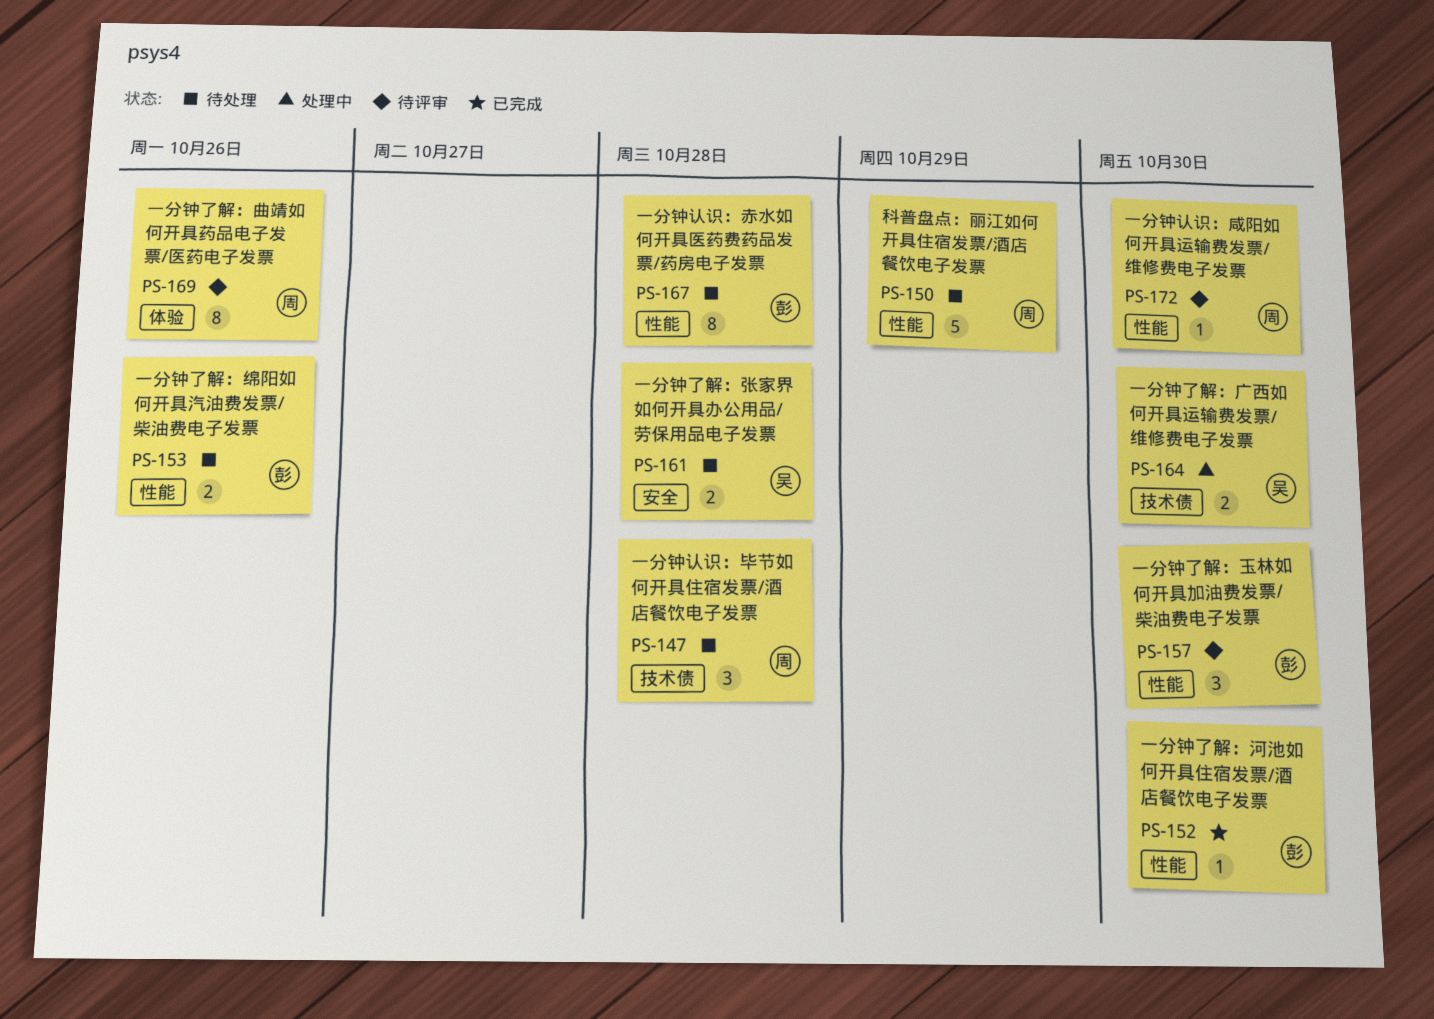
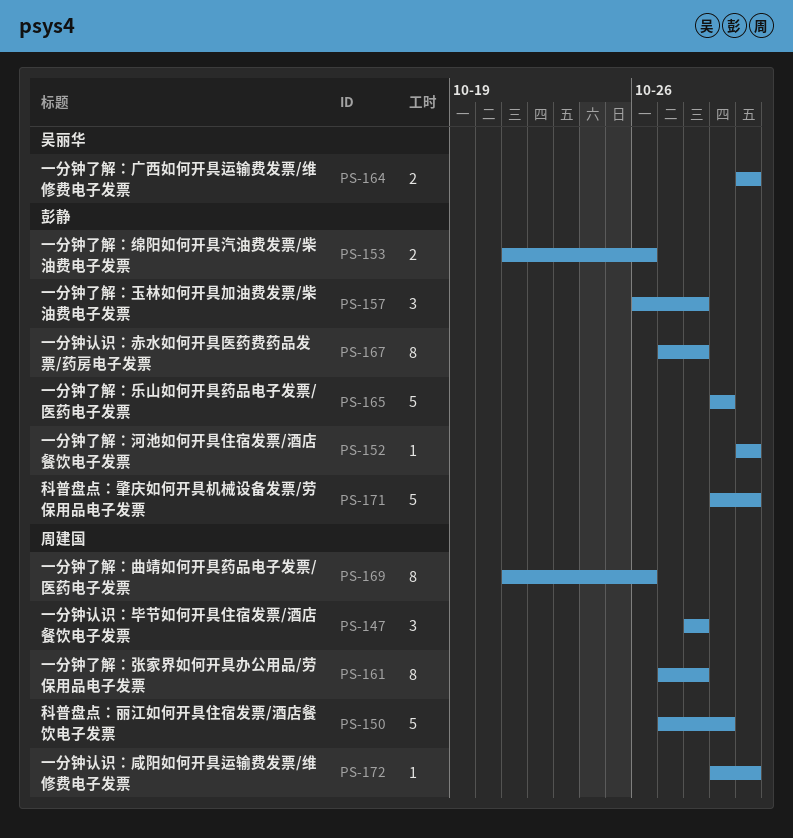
PS-157, due: Oct 30 -> Oct 28
PS-161, owner: 吴丽华 -> 周建国
PS-161, estimate: 2 -> 8
PS-165: none -> present
PS-171: none -> present

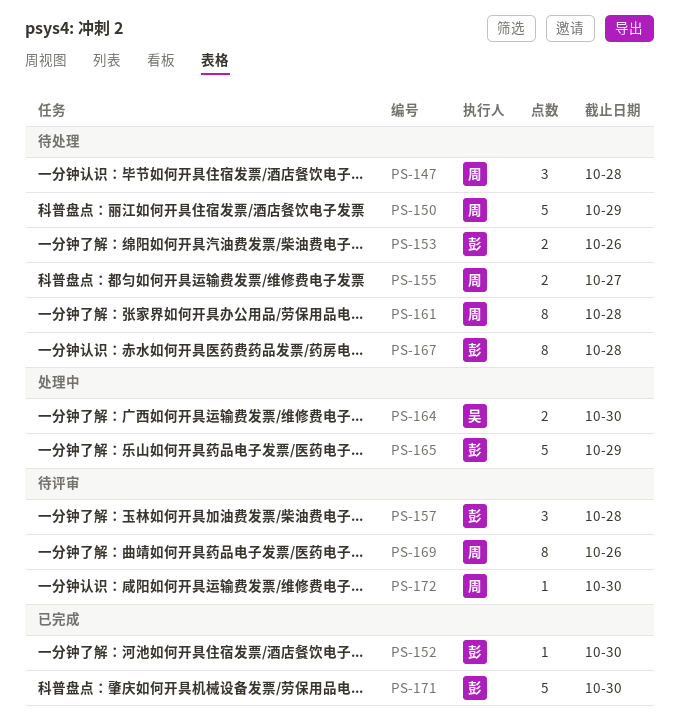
PS-155: none -> present

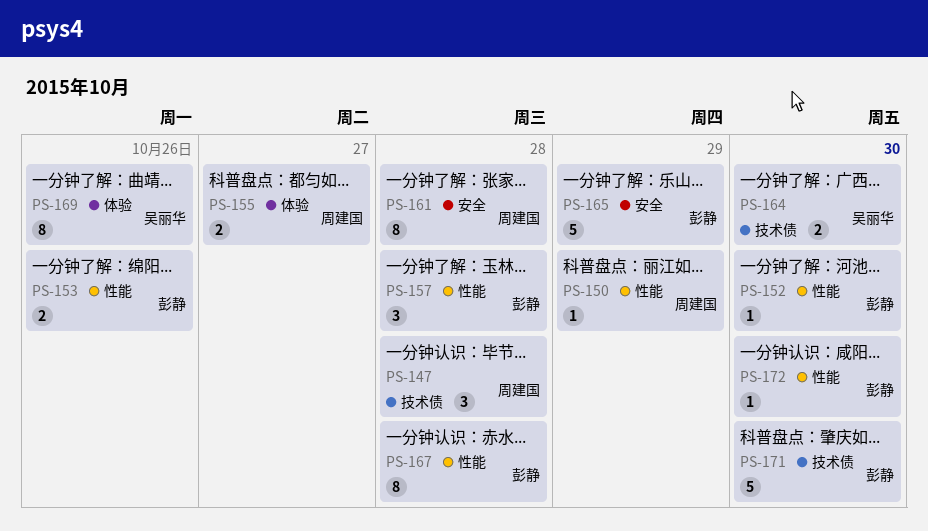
PS-150, estimate: 5 -> 1
PS-169, owner: 周建国 -> 吴丽华
PS-172, owner: 周建国 -> 彭静

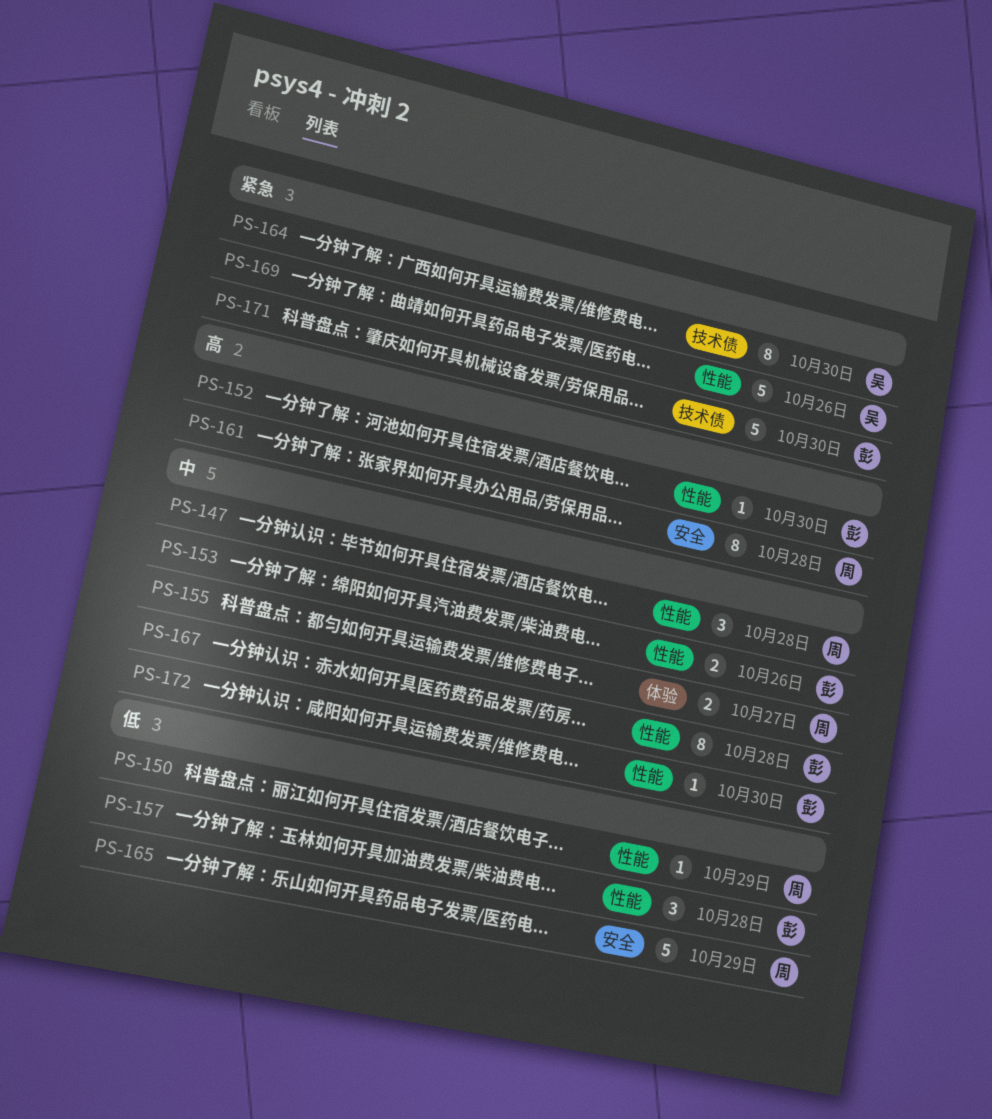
PS-147, label: 技术债 -> 性能
PS-164, estimate: 2 -> 8
PS-165, owner: 彭静 -> 周建国
PS-169, label: 体验 -> 性能
PS-169, estimate: 8 -> 5

